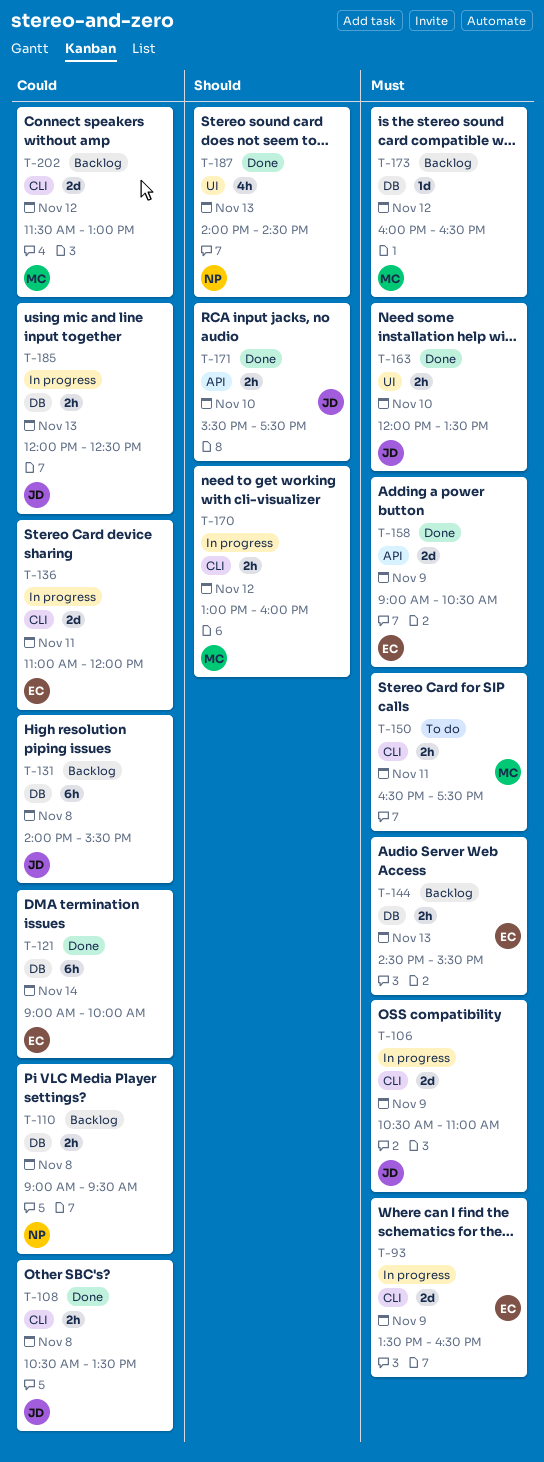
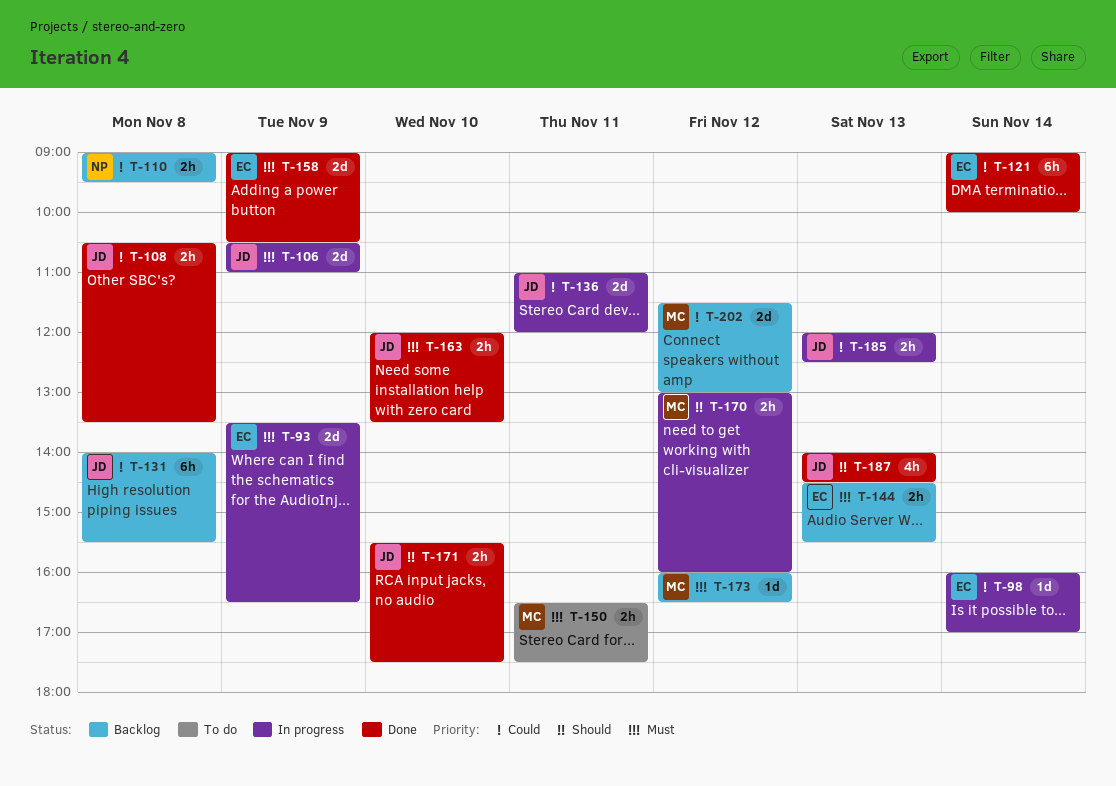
T-98: none -> present
T-136, owner: EC -> JD
T-187, owner: NP -> JD

